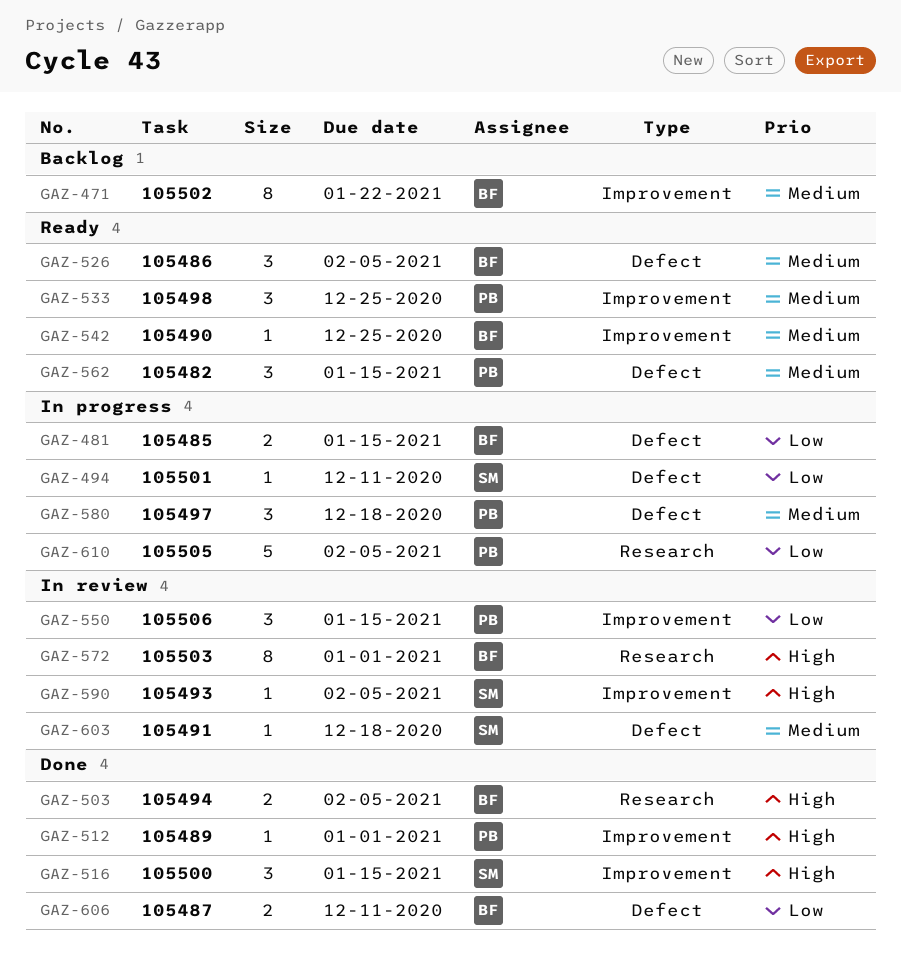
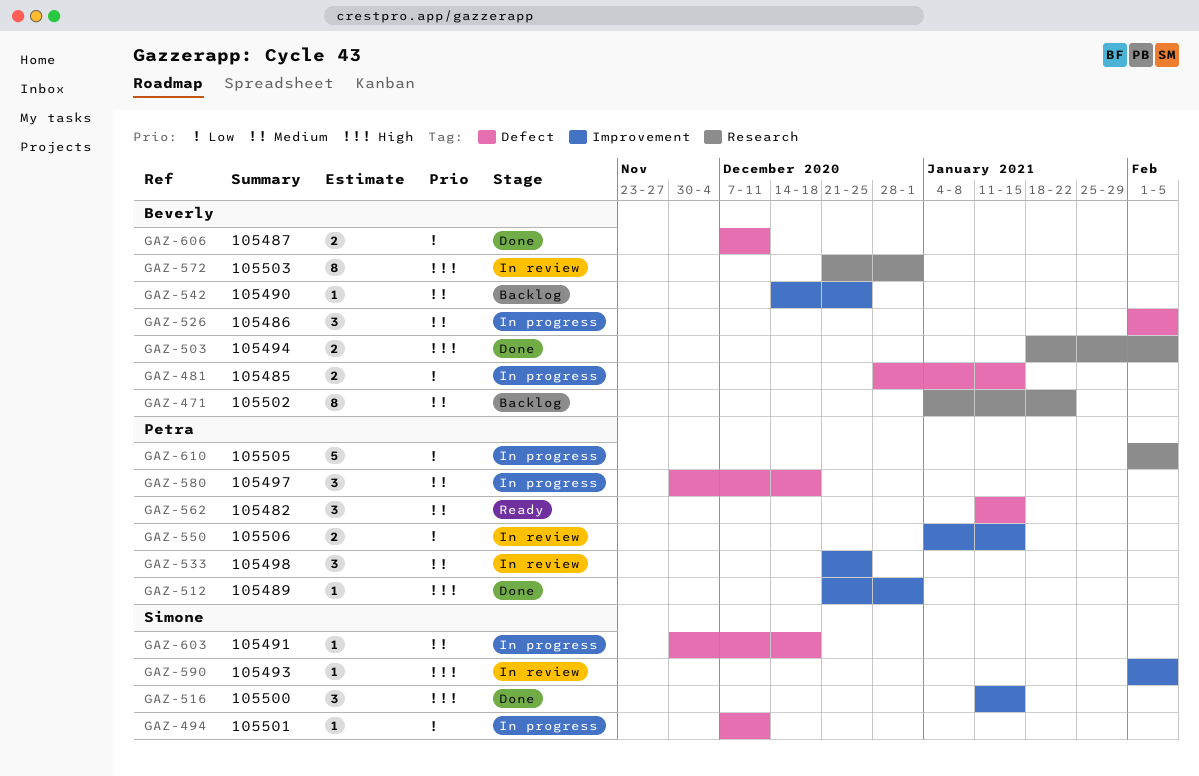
GAZ-471, label: Improvement -> Research
GAZ-526, status: Ready -> In progress
GAZ-533, status: Ready -> In review
GAZ-542, status: Ready -> Backlog
GAZ-550, estimate: 3 -> 2
GAZ-603, status: In review -> In progress

